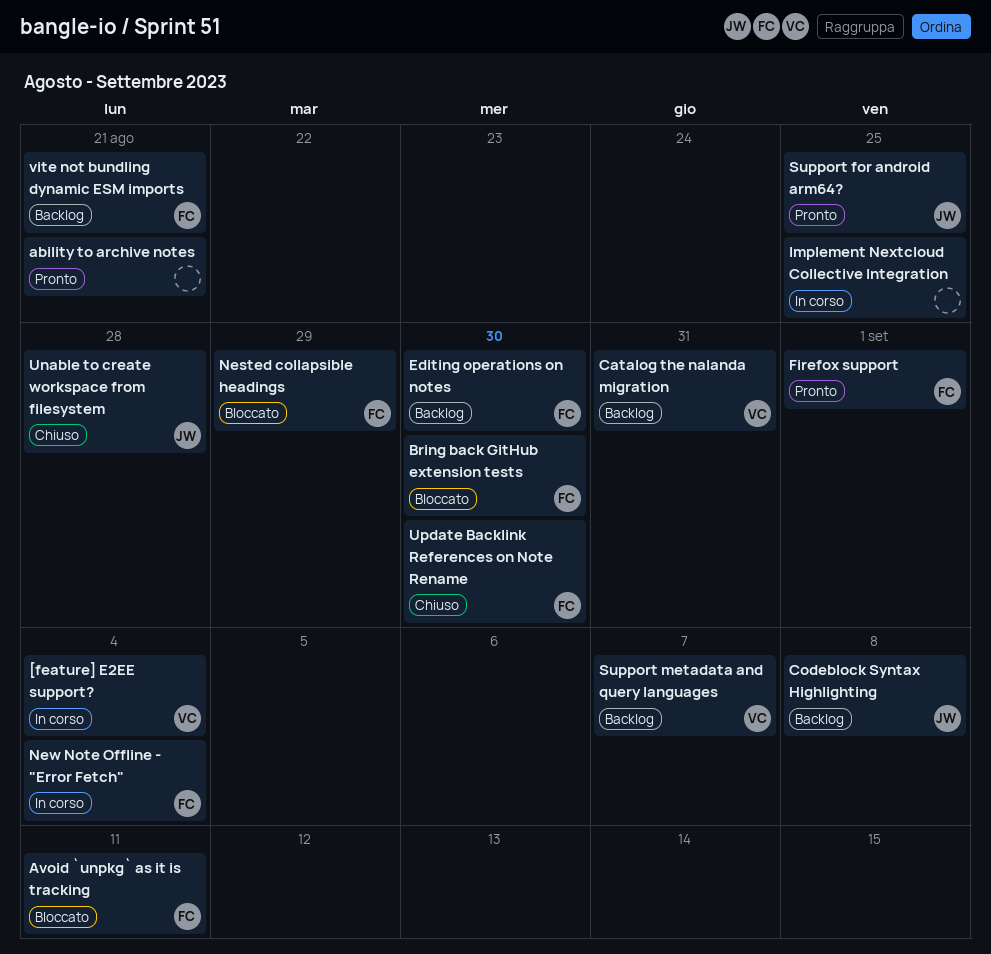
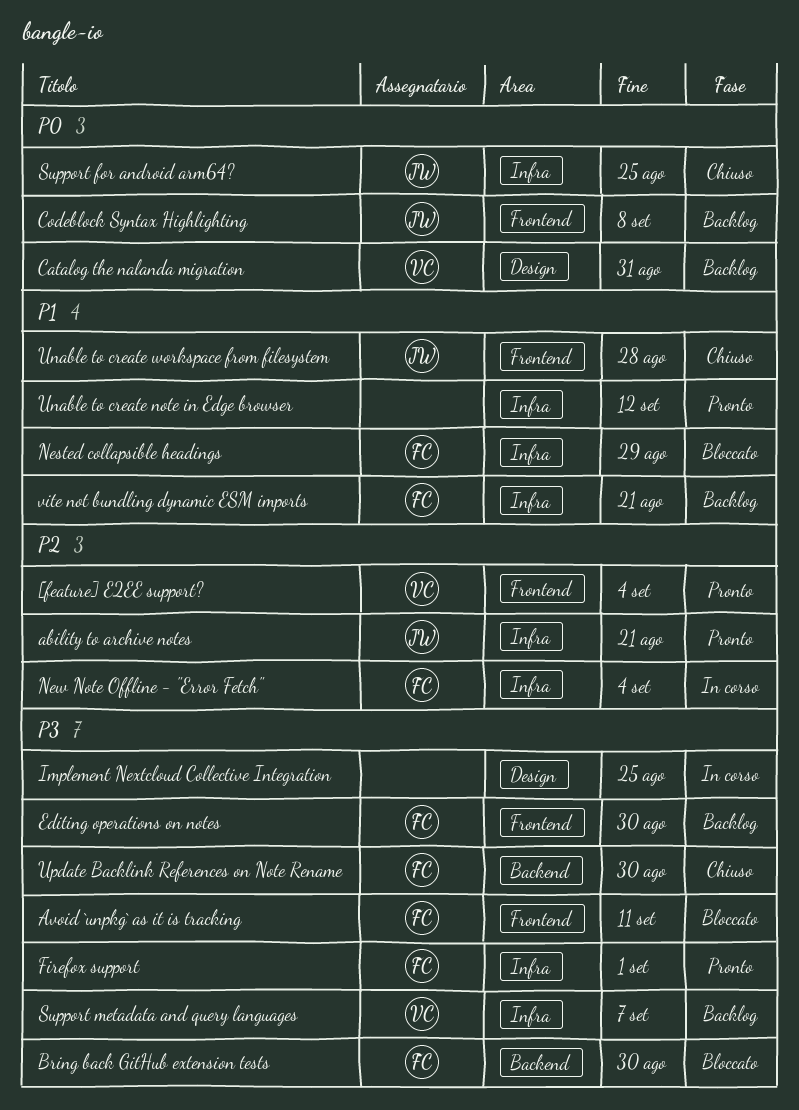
[feature] E2EE support?, status: In corso -> Pronto
ability to archive notes, owner: none -> JW
Support for android arm64?, status: Pronto -> Chiuso
Unable to create note in Edge browser: none -> present

